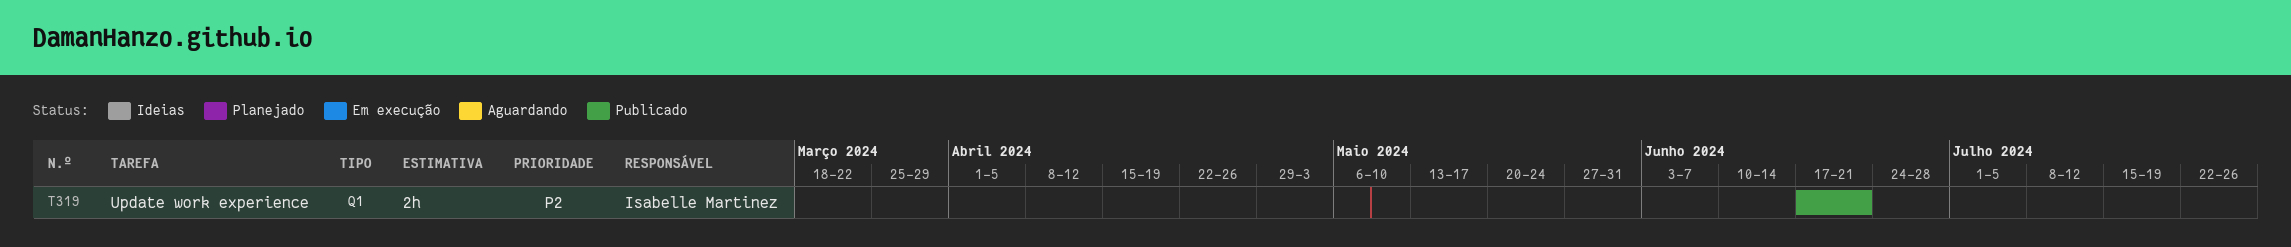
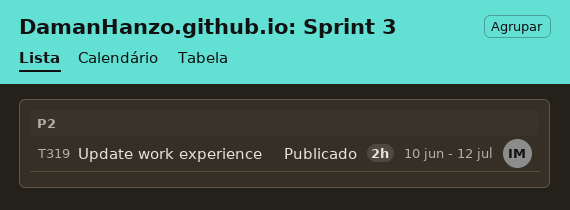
T319, start: Jun 17 -> Jun 10
T319, due: Jun 21 -> Jul 12

